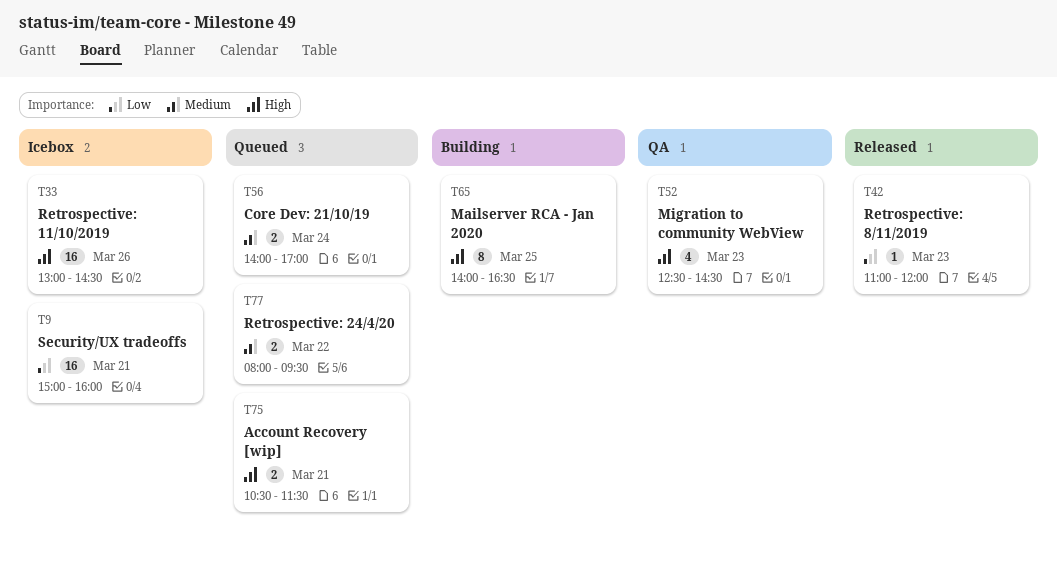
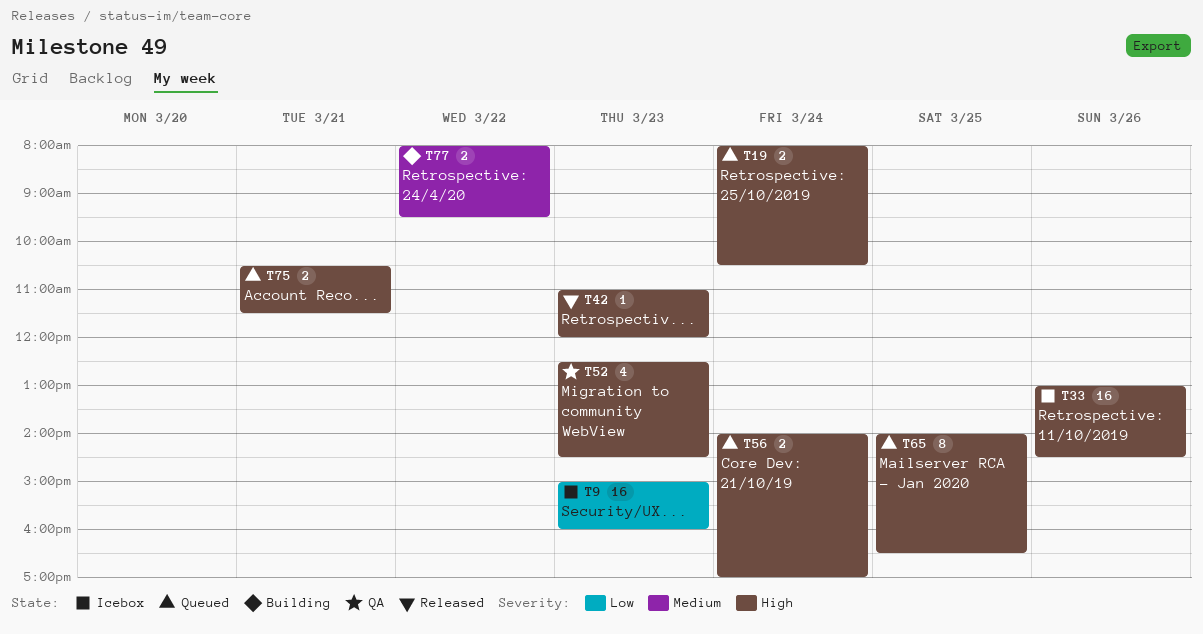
T9, day: Mar 21 -> Mar 23
T19: none -> present
T42, priority: Low -> High
T56, priority: Medium -> High
T65, status: Building -> Queued
T77, status: Queued -> Building

